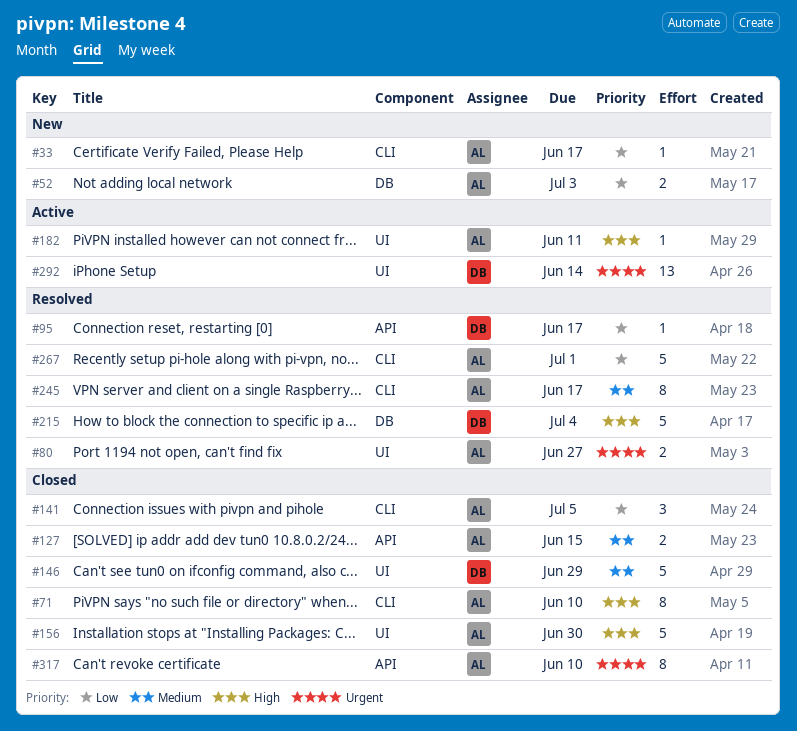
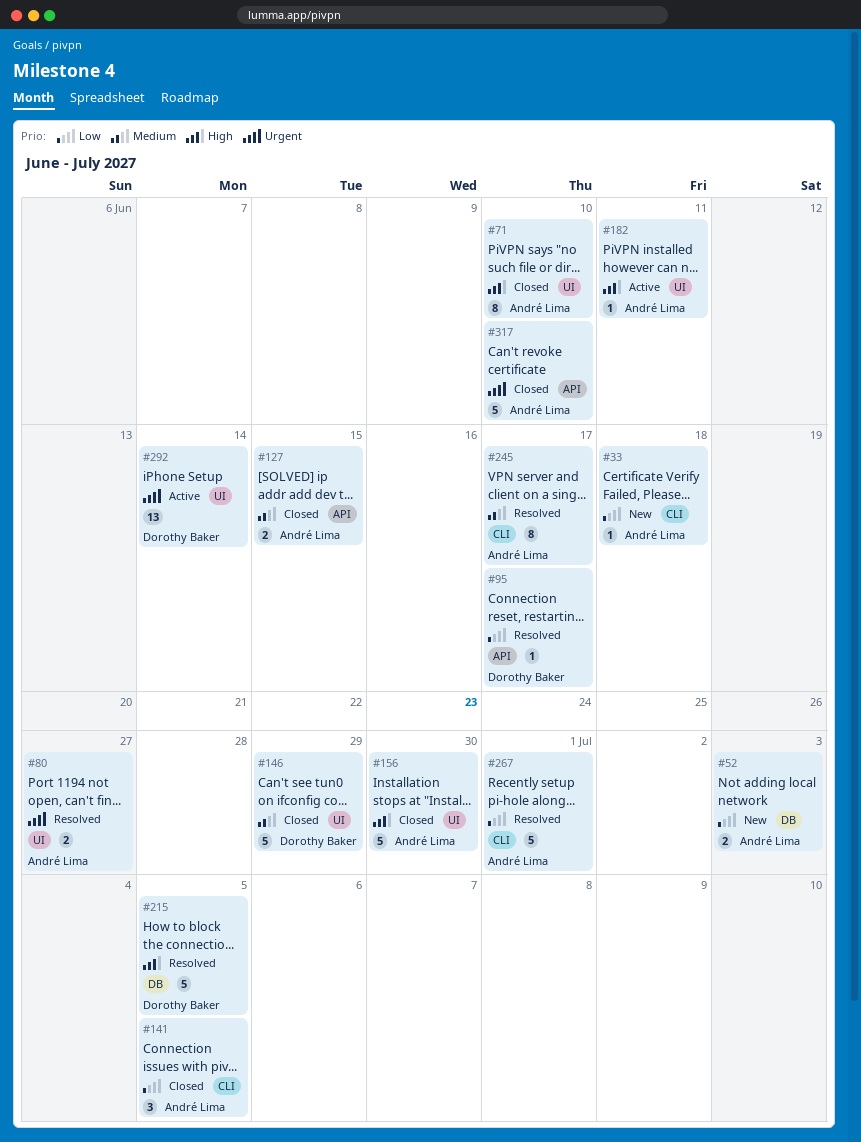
#33, due: Jun 17 -> Jun 18
#71, label: CLI -> UI
#215, due: Jul 4 -> Jul 5
#317, estimate: 8 -> 5

